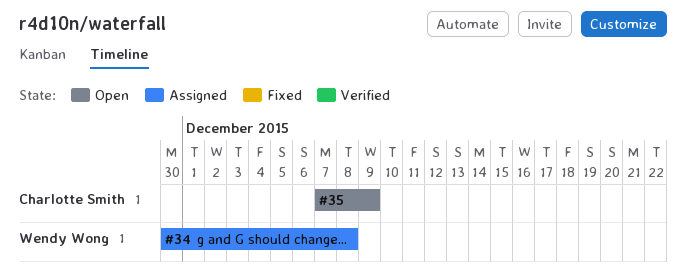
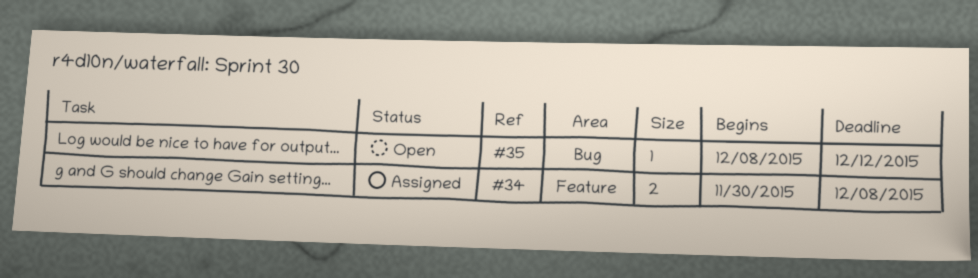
#35, start: Dec 7 -> Dec 8
#35, due: Dec 9 -> Dec 12

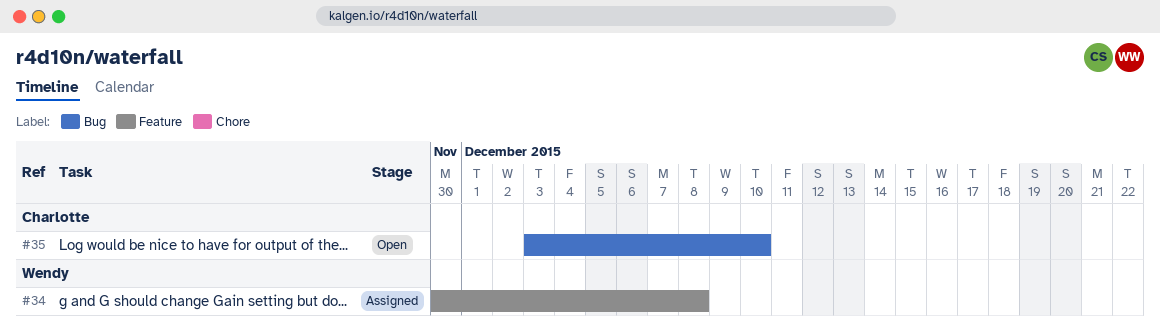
#35, start: Dec 8 -> Dec 3
#35, due: Dec 12 -> Dec 10

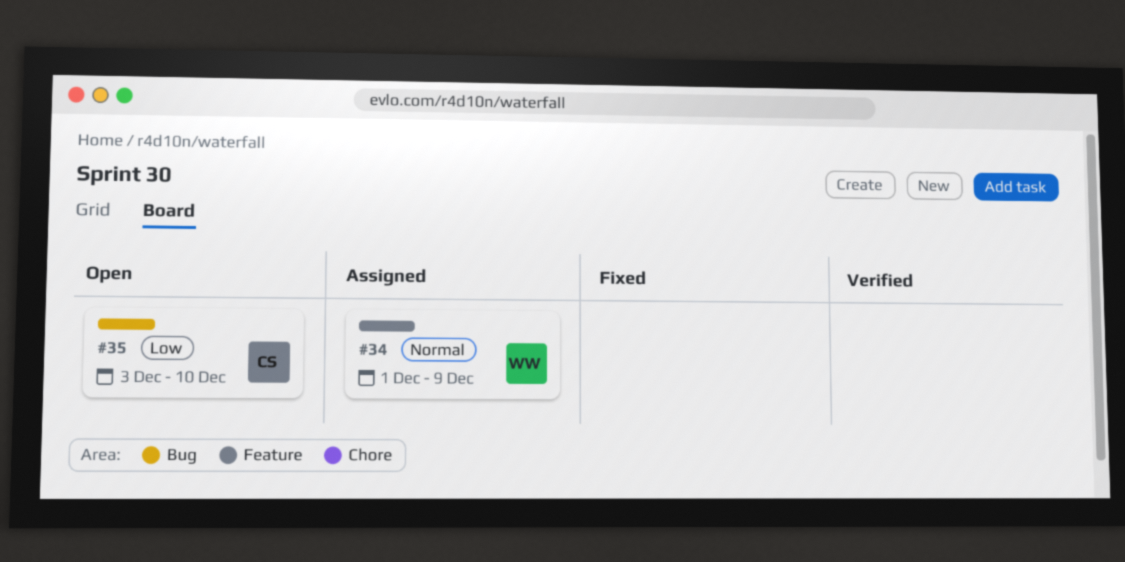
#34, start: Nov 30 -> Dec 1
#34, due: Dec 8 -> Dec 9

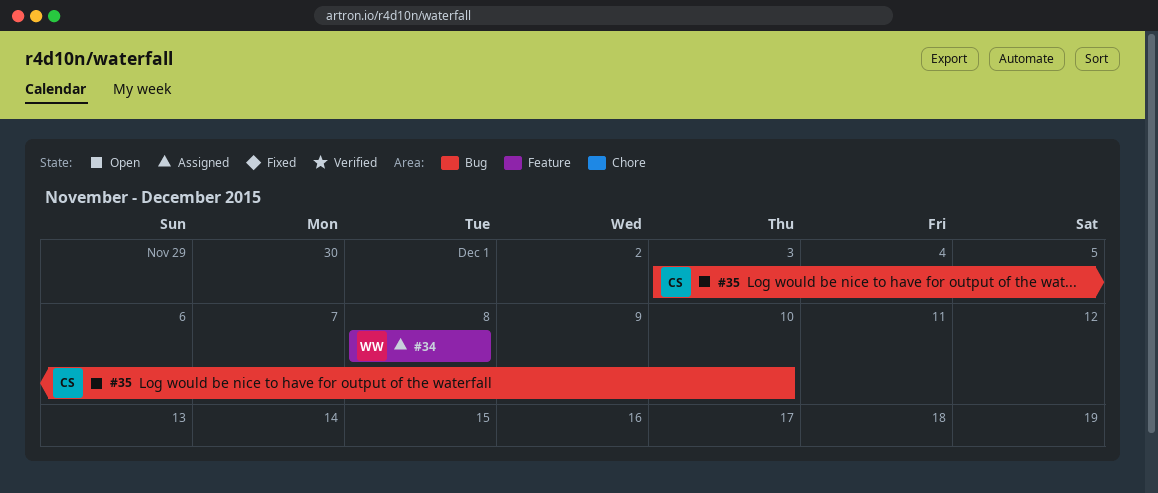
#34, start: Dec 1 -> Dec 8
#34, due: Dec 9 -> Dec 8

